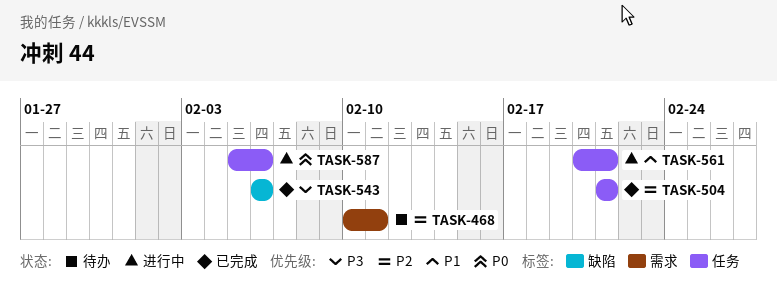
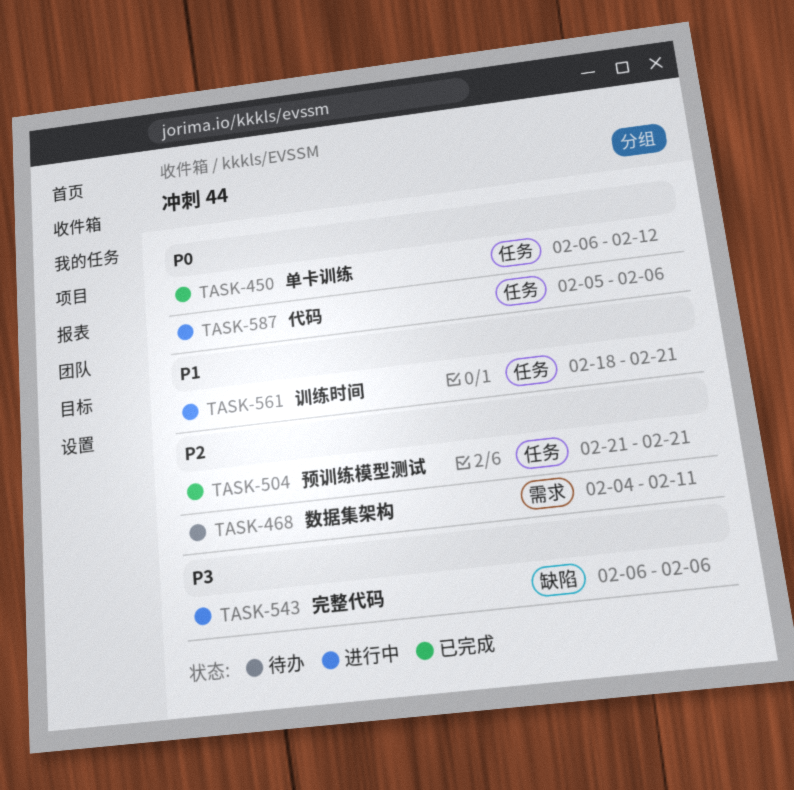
TASK-450: none -> present
TASK-468, start: Feb 10 -> Feb 4
TASK-543, status: 已完成 -> 进行中
TASK-561, start: Feb 20 -> Feb 18

